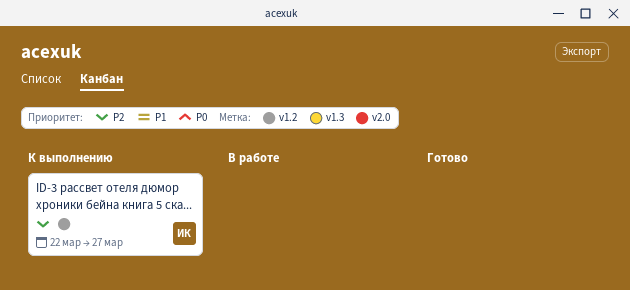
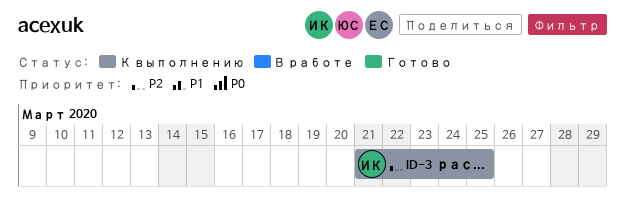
ID-3, start: Mar 22 -> Mar 21
ID-3, due: Mar 27 -> Mar 25

